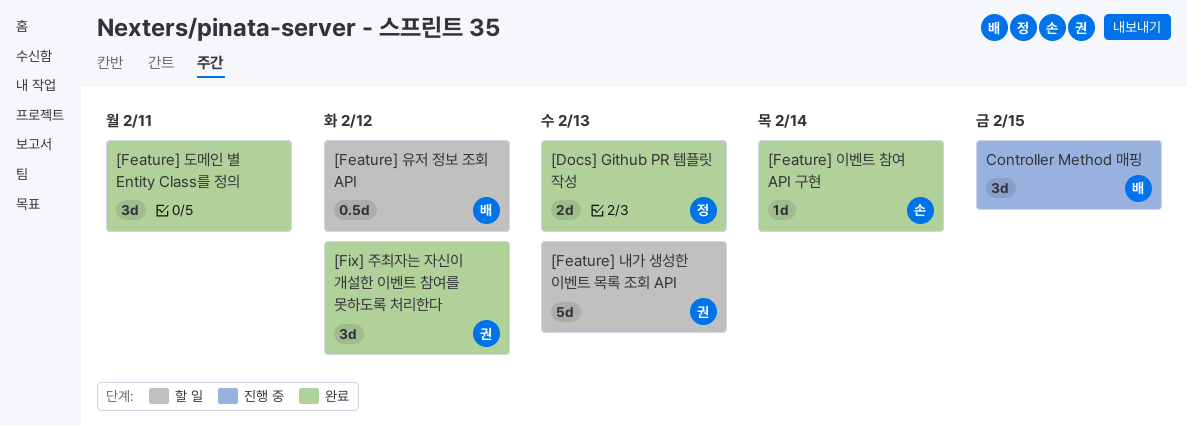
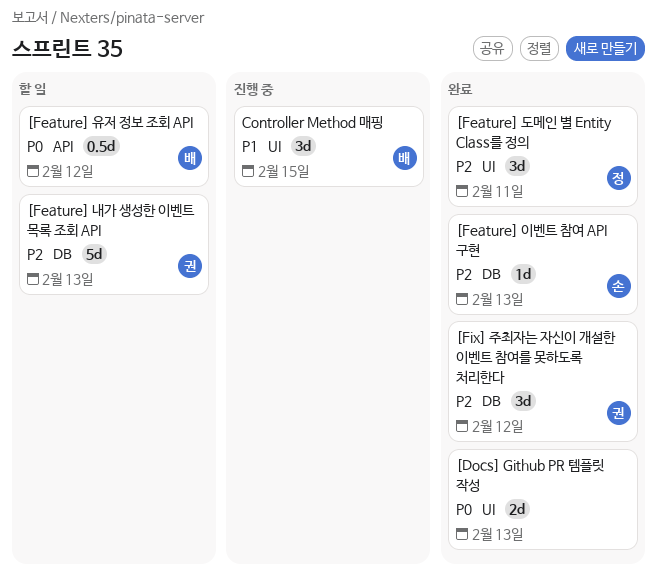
[Docs] Github PR 템플릿 작성, owner: 정 -> none
[Feature] 도메인 별 Entity Class를 정의, owner: none -> 정
[Feature] 이벤트 참여 API 구현, due: Feb 14 -> Feb 13

